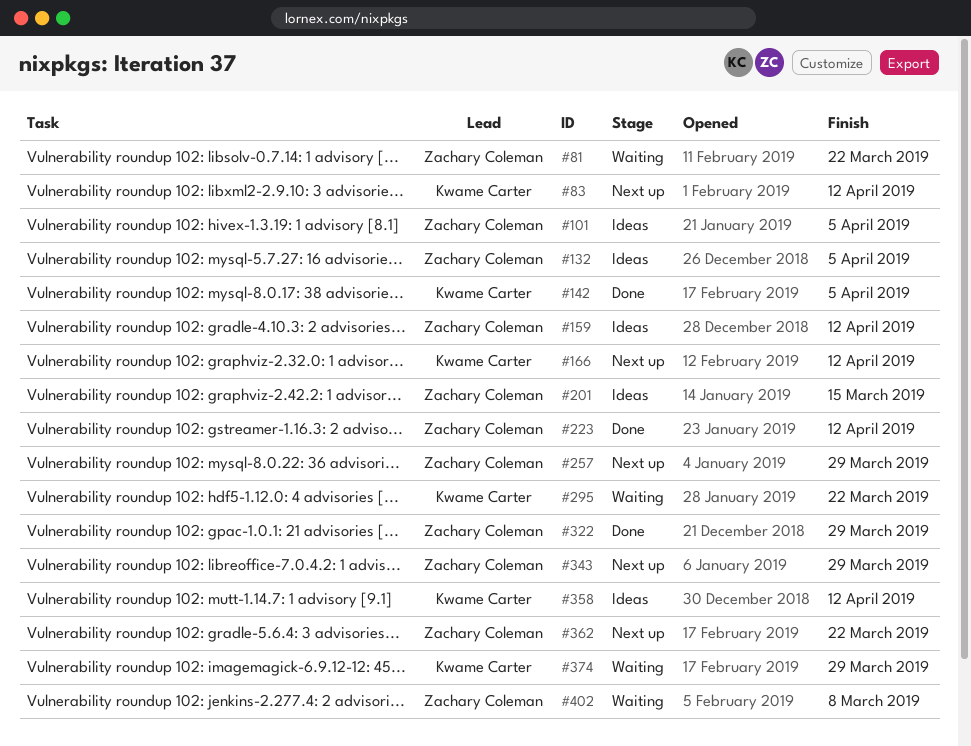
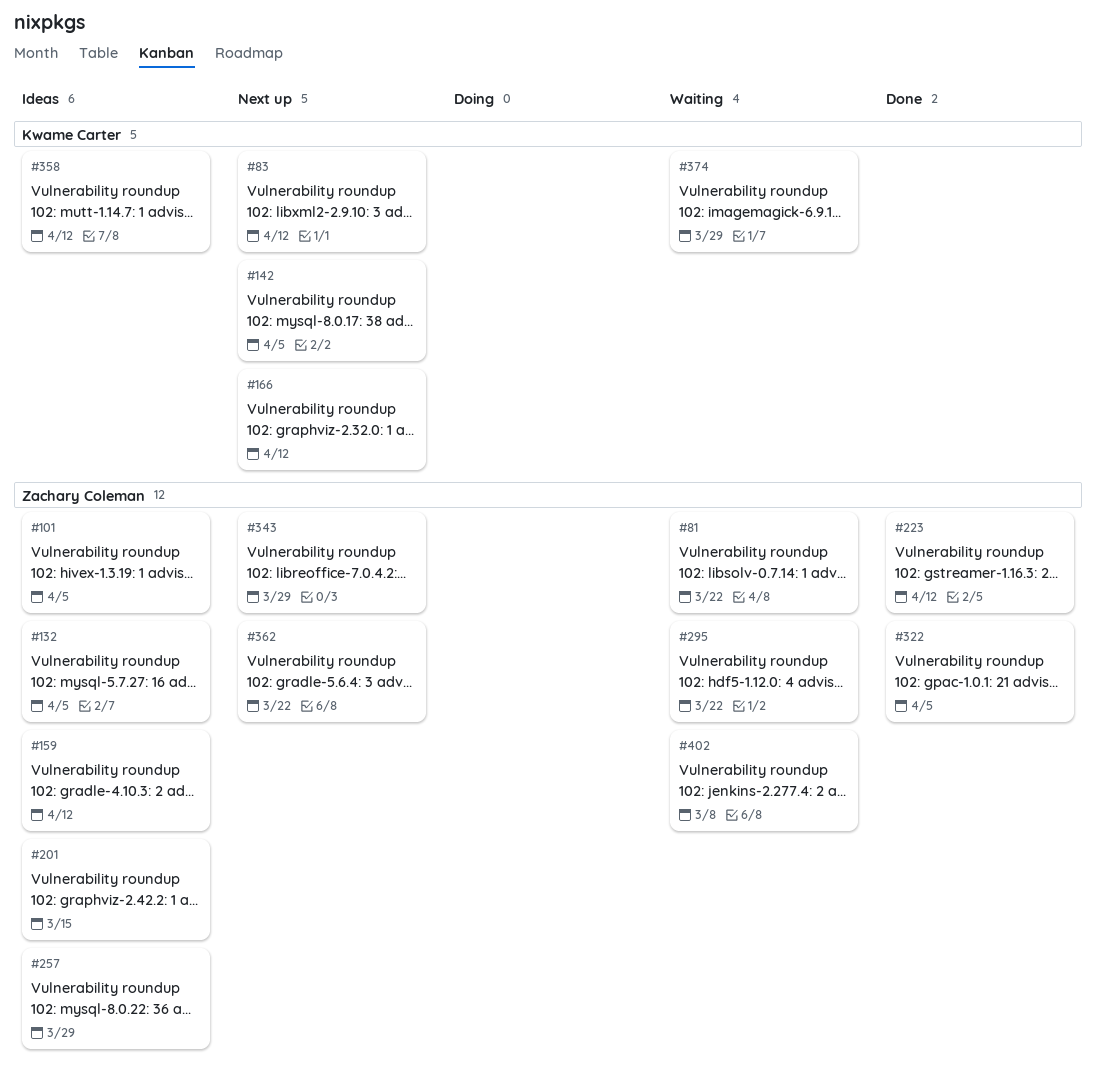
#142, status: Done -> Next up
#257, status: Next up -> Ideas
#295, owner: Kwame Carter -> Zachary Coleman
#322, due: Mar 29 -> Apr 5

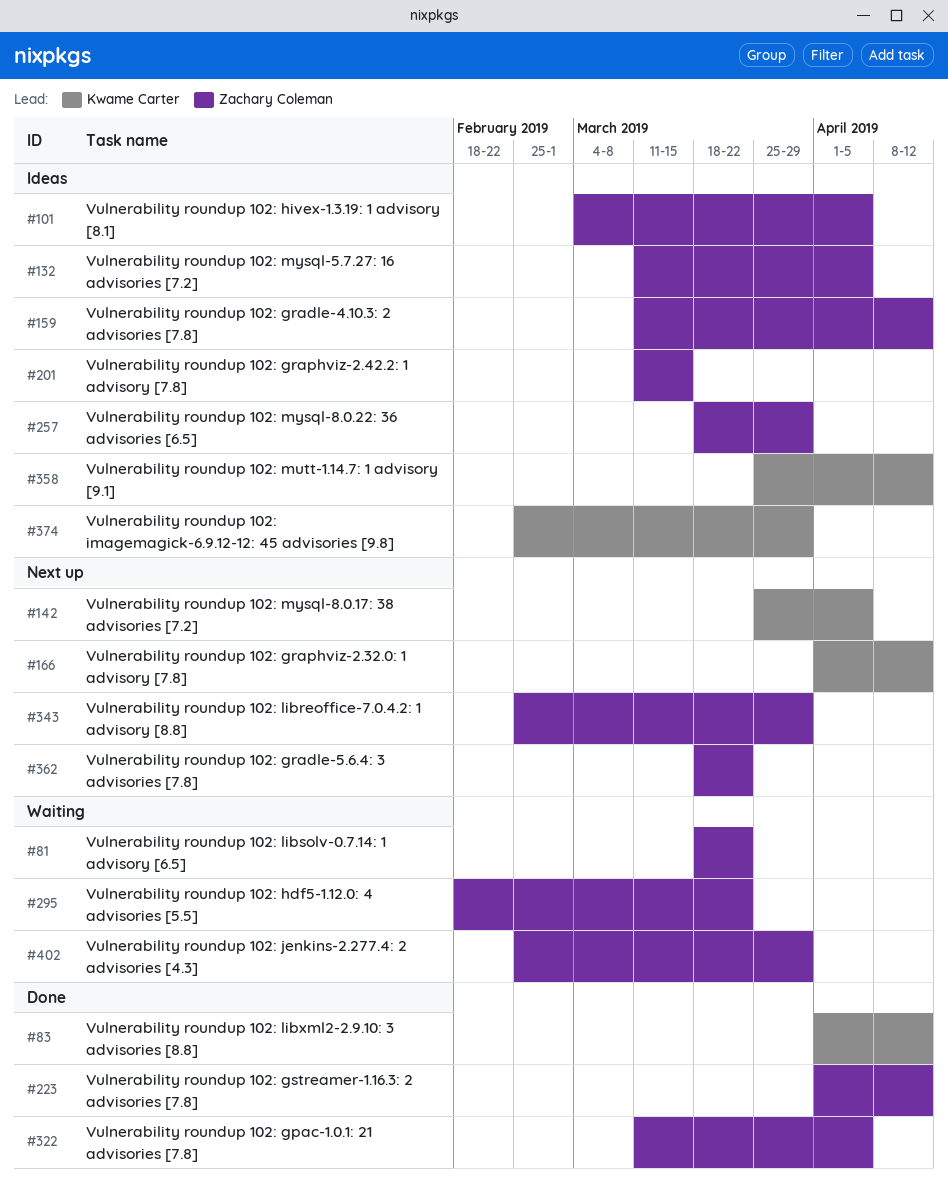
#83, status: Next up -> Done
#374, status: Waiting -> Ideas
#402, due: Mar 8 -> Mar 29

